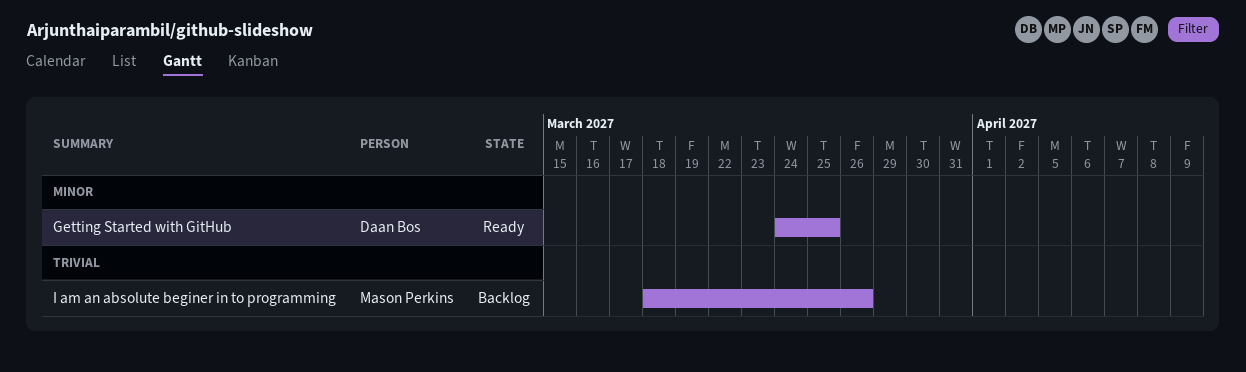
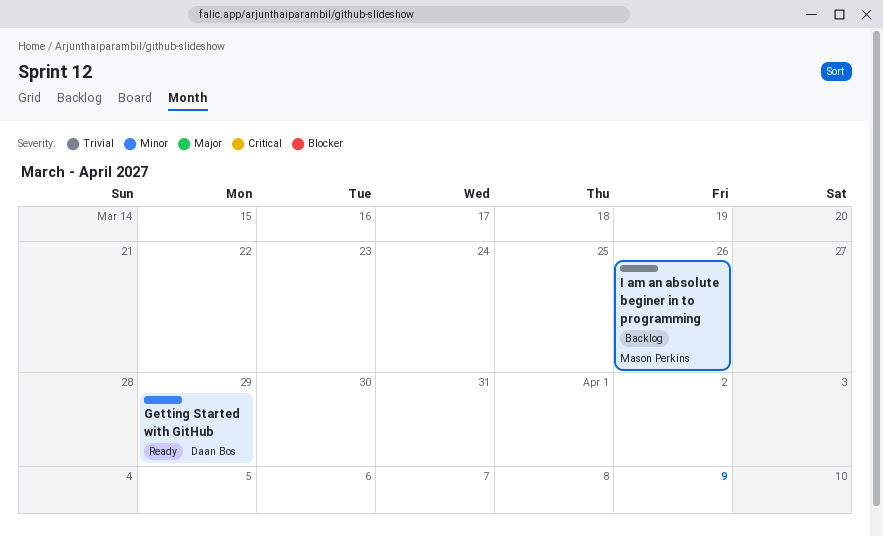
Getting Started with GitHub, due: Mar 25 -> Mar 29

